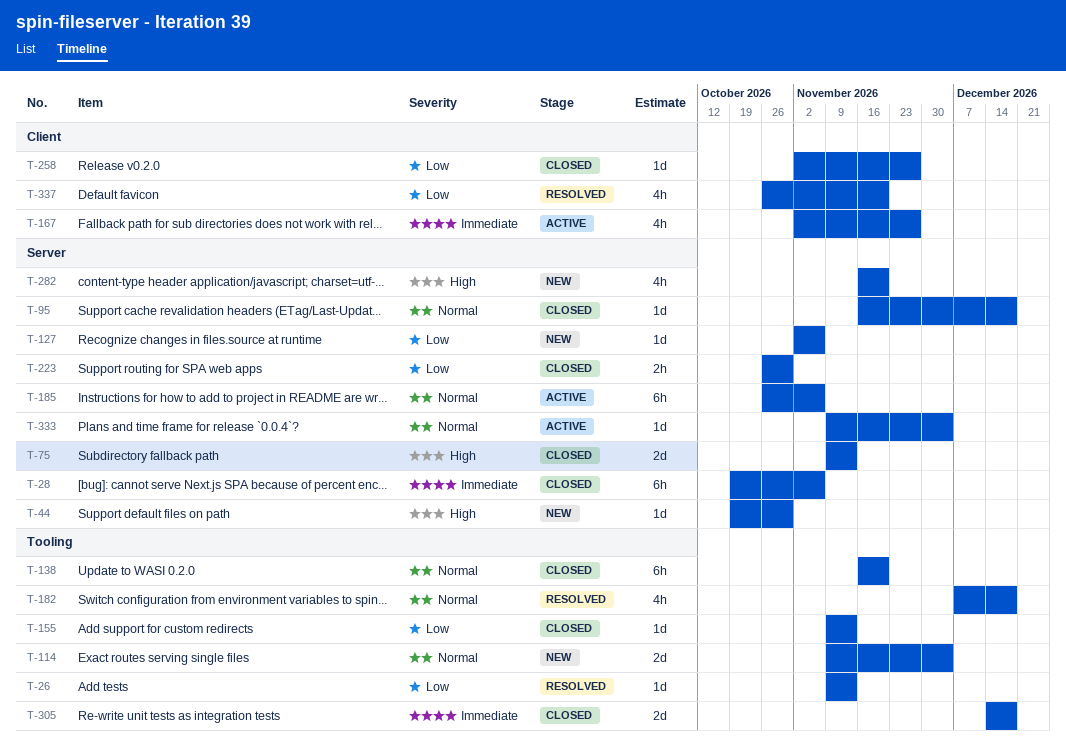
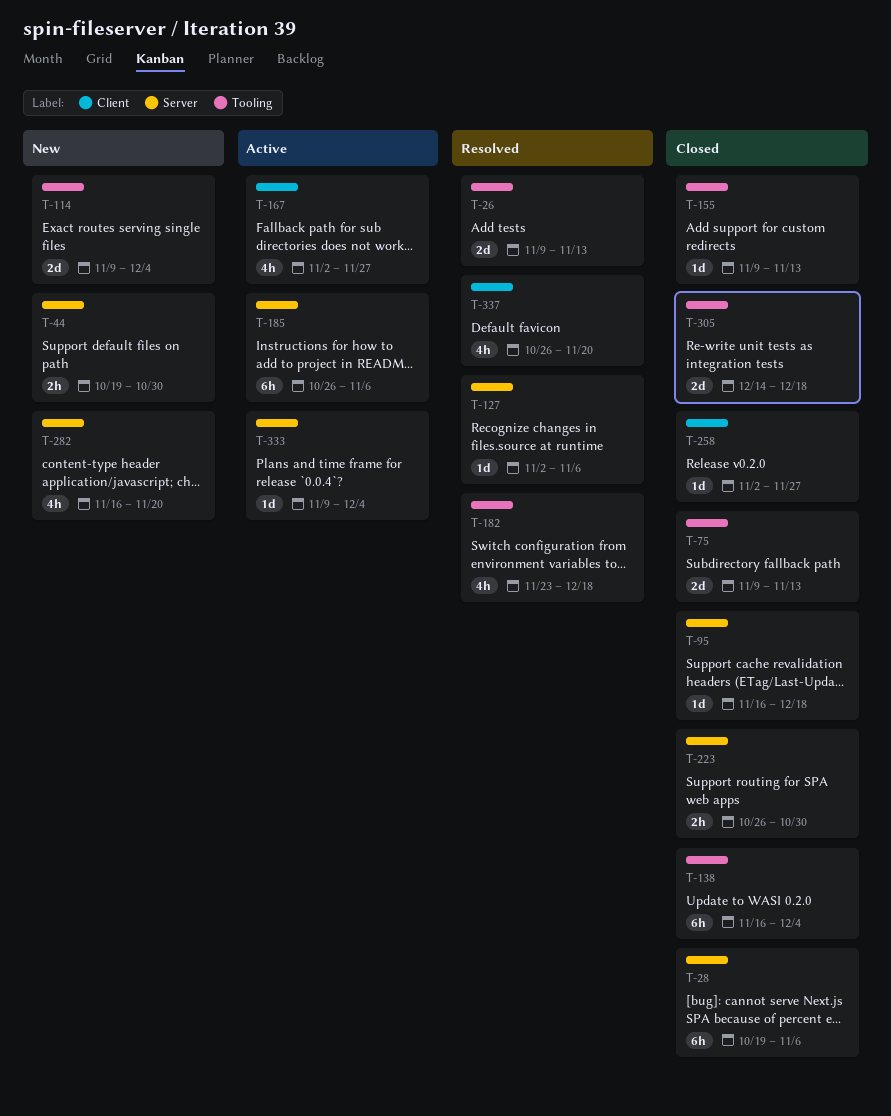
T-26, estimate: 1d -> 2d
T-44, estimate: 1d -> 2h
T-75, label: Server -> Tooling
T-127, status: New -> Resolved
T-138, due: Nov 20 -> Dec 4
T-182, start: Dec 7 -> Nov 23

